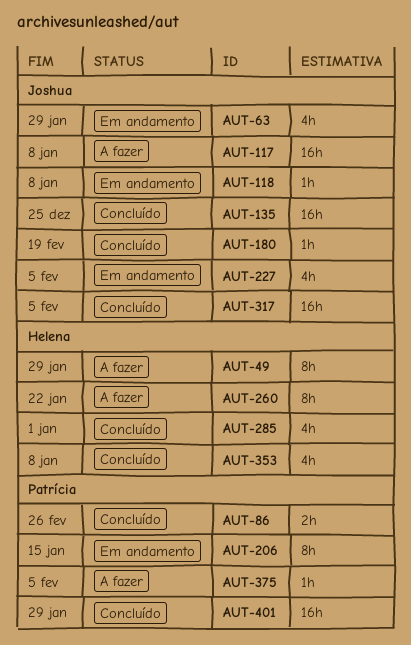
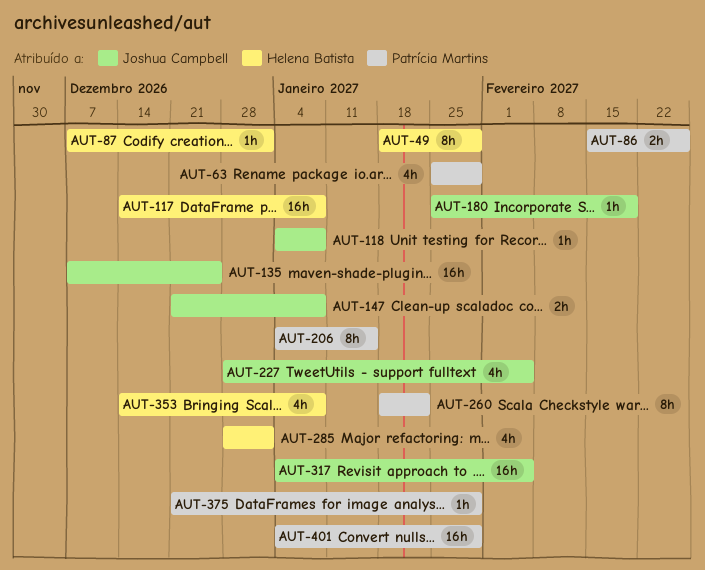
AUT-63, owner: Joshua Campbell -> Patrícia Martins
AUT-87: none -> present
AUT-117, owner: Joshua Campbell -> Helena Batista
AUT-147: none -> present
AUT-260, owner: Helena Batista -> Patrícia Martins
AUT-375, due: Feb 5 -> Jan 29

